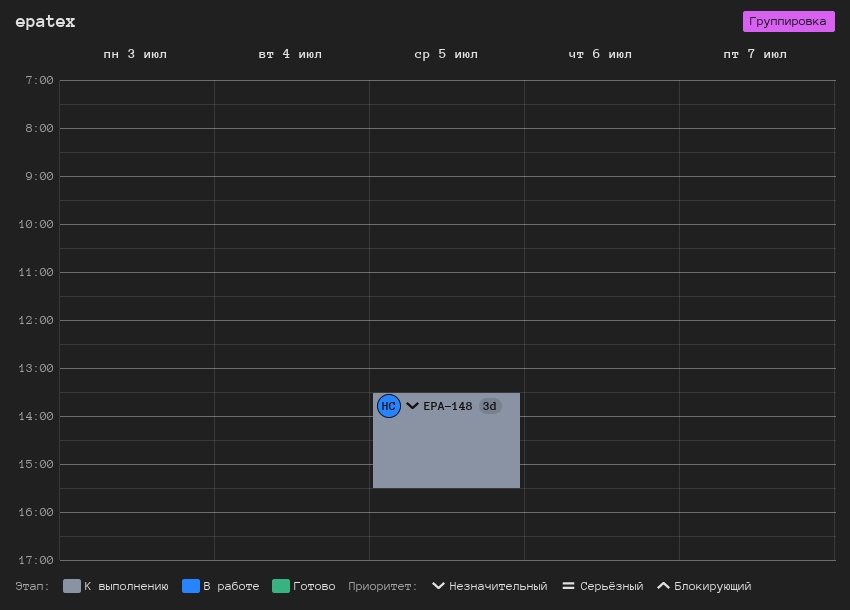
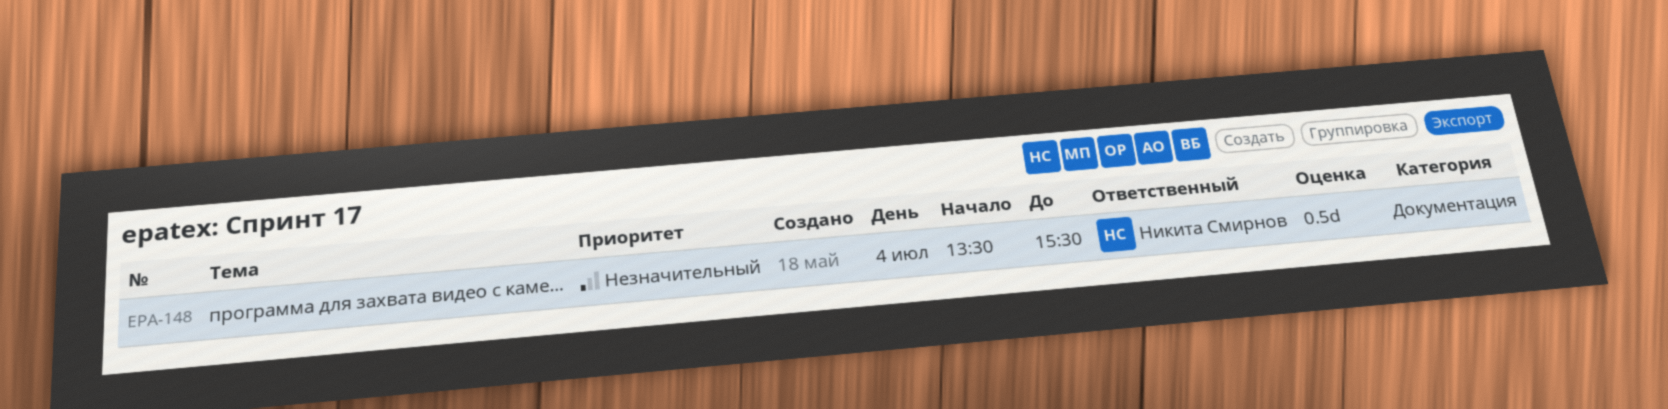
EPA-148, estimate: 3d -> 0.5d
EPA-148, day: Jul 5 -> Jul 4

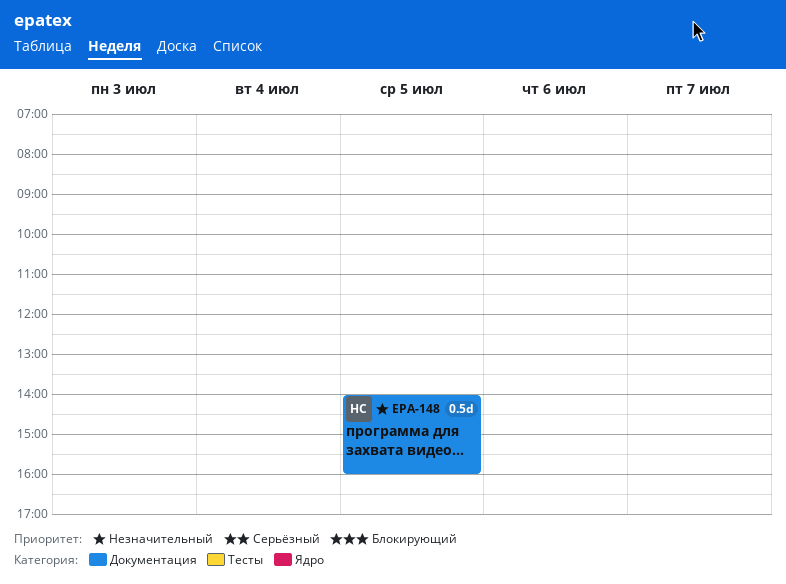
EPA-148, day: Jul 4 -> Jul 5
EPA-148, begins: 13:30 -> 14:00
EPA-148, ends: 15:30 -> 16:00

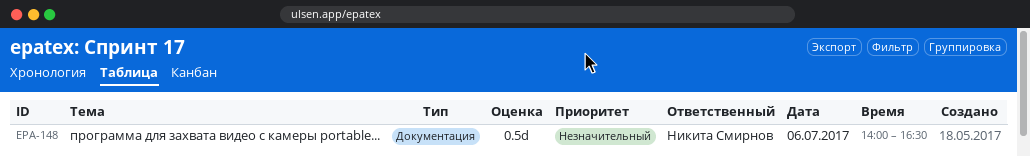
EPA-148, day: Jul 5 -> Jul 6
EPA-148, ends: 16:00 -> 16:30

